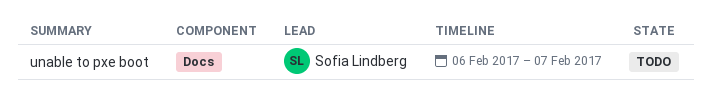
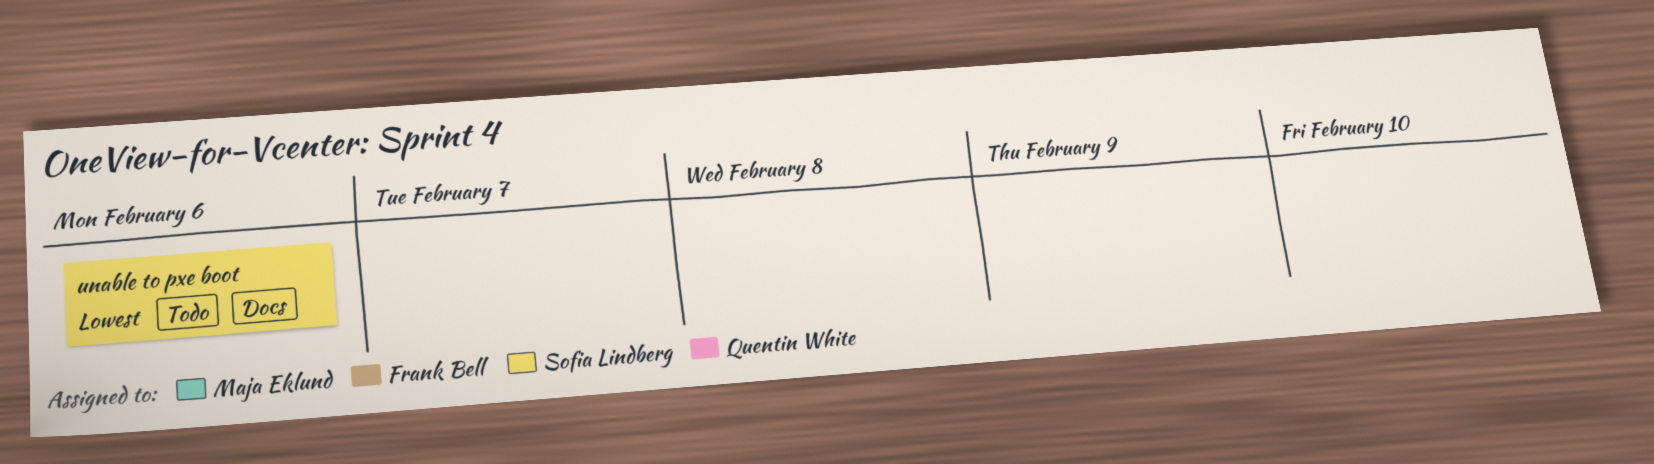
unable to pxe boot, due: Feb 7 -> Feb 6

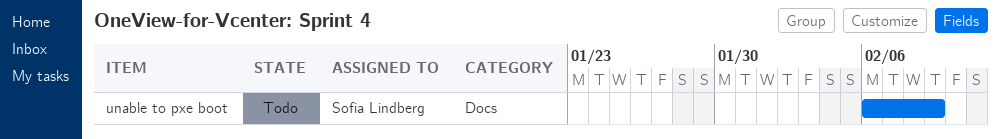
unable to pxe boot, due: Feb 6 -> Feb 9

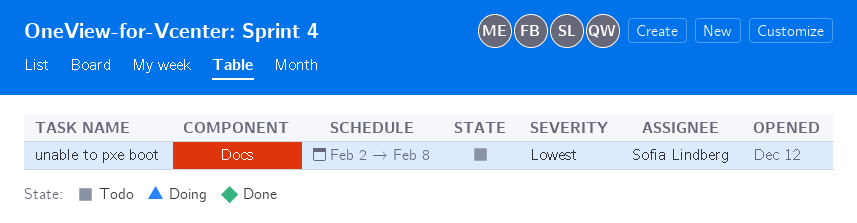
unable to pxe boot, start: Feb 6 -> Feb 2
unable to pxe boot, due: Feb 9 -> Feb 8

